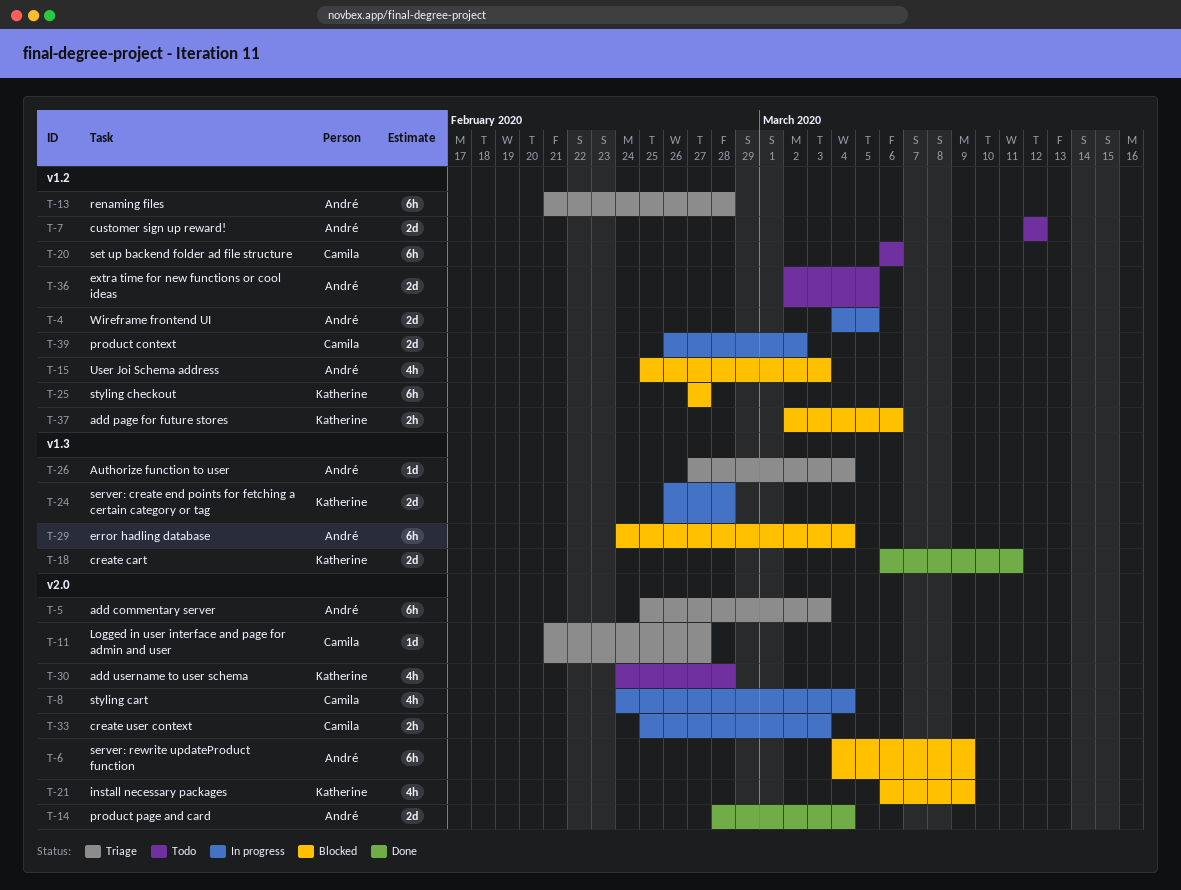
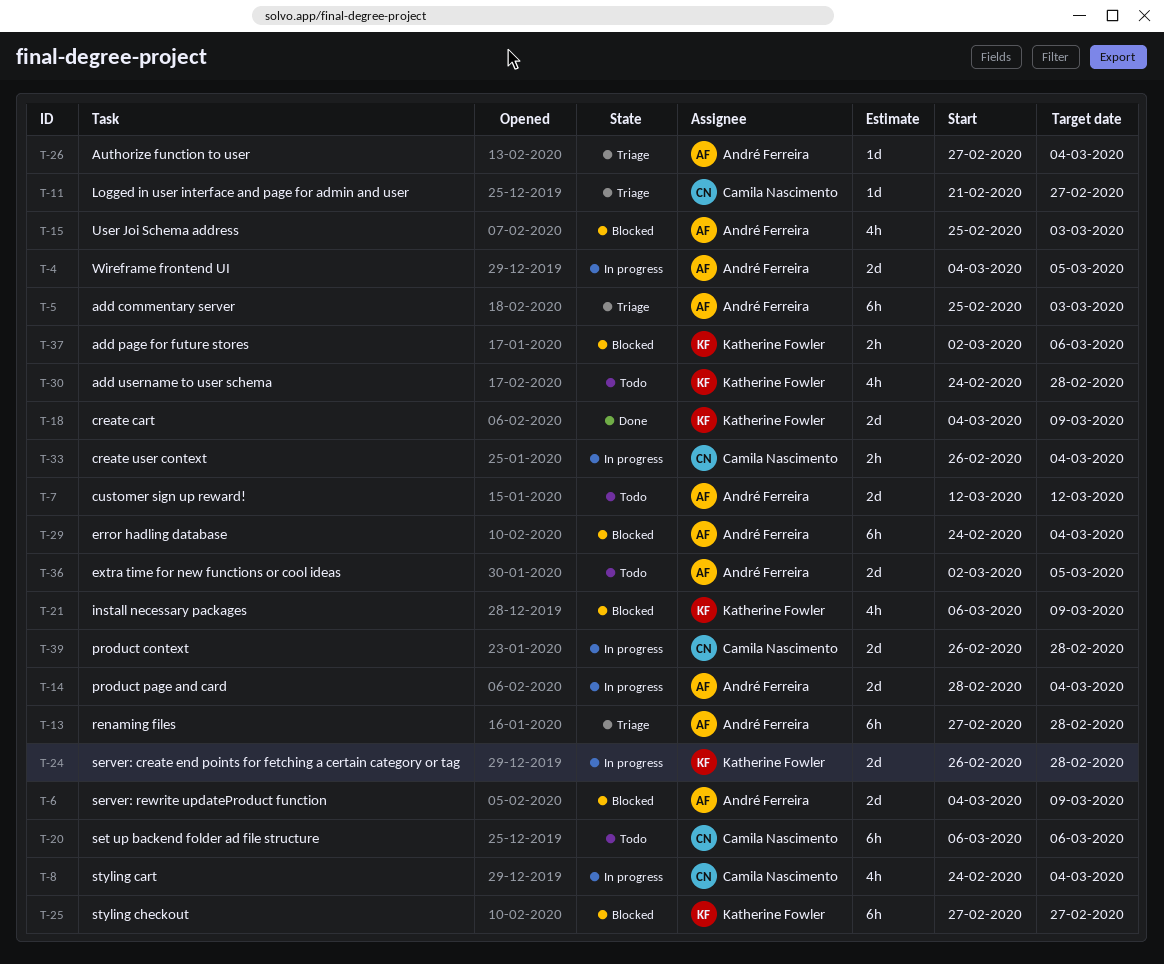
T-6, estimate: 6h -> 2d
T-13, start: Feb 21 -> Feb 27
T-14, status: Done -> In progress
T-18, start: Mar 6 -> Mar 4
T-18, due: Mar 11 -> Mar 9
T-33, start: Feb 25 -> Feb 26
T-33, due: Mar 3 -> Mar 4
T-39, due: Mar 2 -> Feb 28

